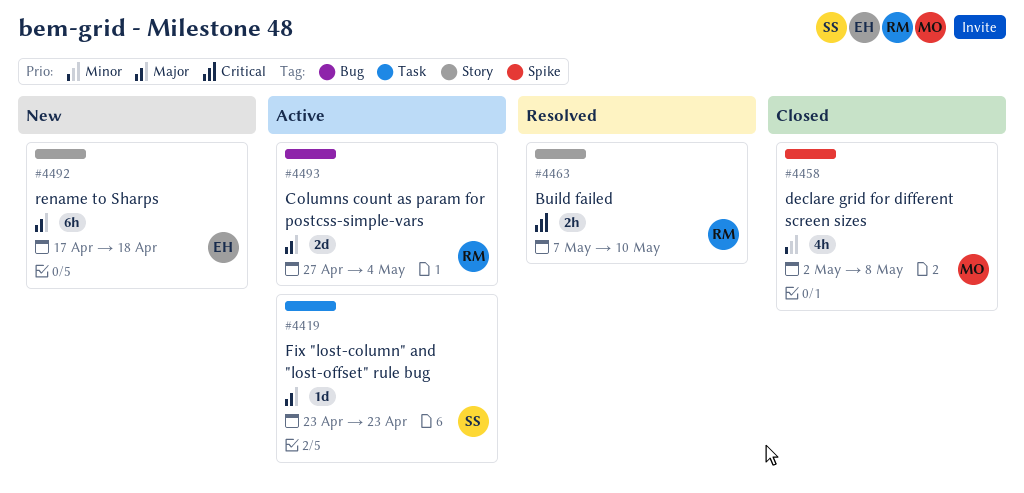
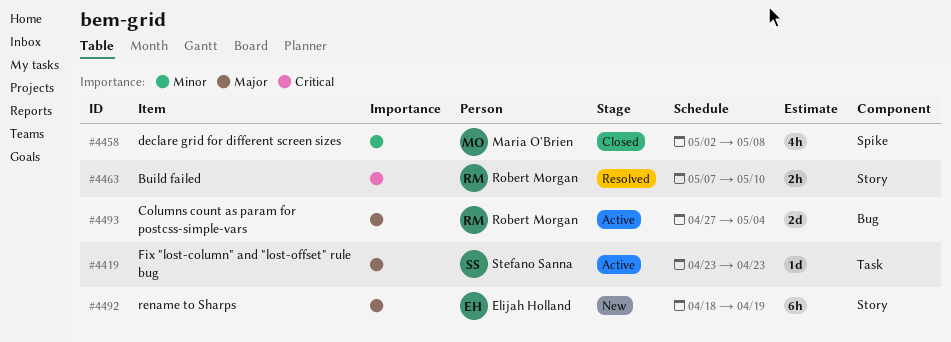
#4492, start: Apr 17 -> Apr 18
#4492, due: Apr 18 -> Apr 19

